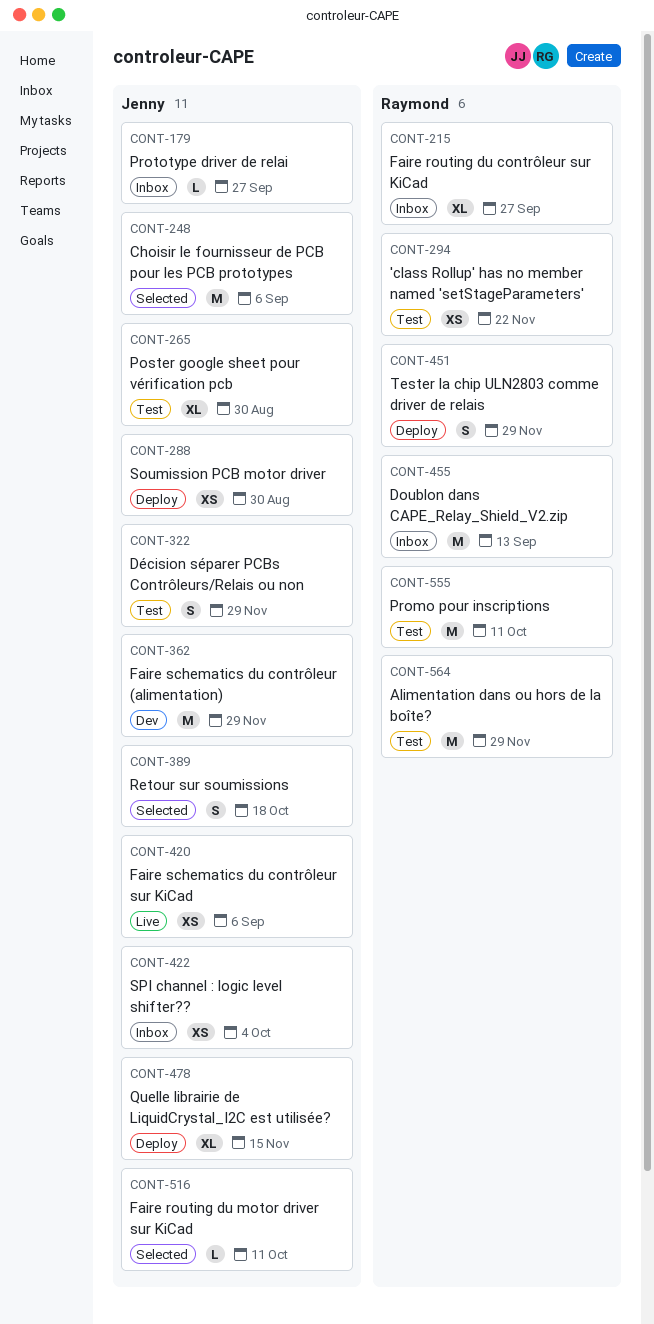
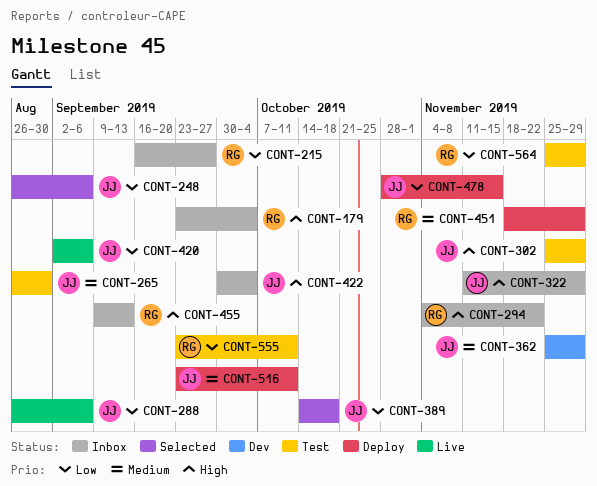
CONT-179, owner: Jenny -> Raymond
CONT-179, due: Sep 27 -> Oct 4
CONT-288, status: Deploy -> Live
CONT-288, due: Aug 30 -> Sep 6
CONT-294, status: Test -> Inbox
CONT-302: none -> present
CONT-322, status: Test -> Inbox
CONT-516, status: Selected -> Deploy

